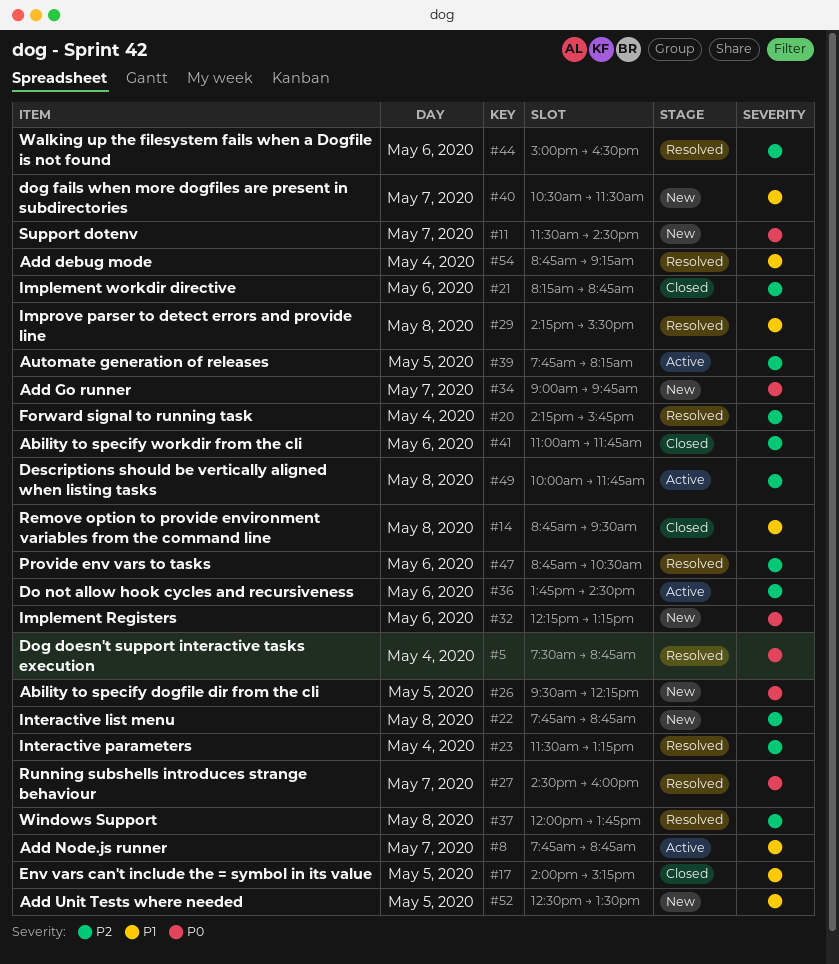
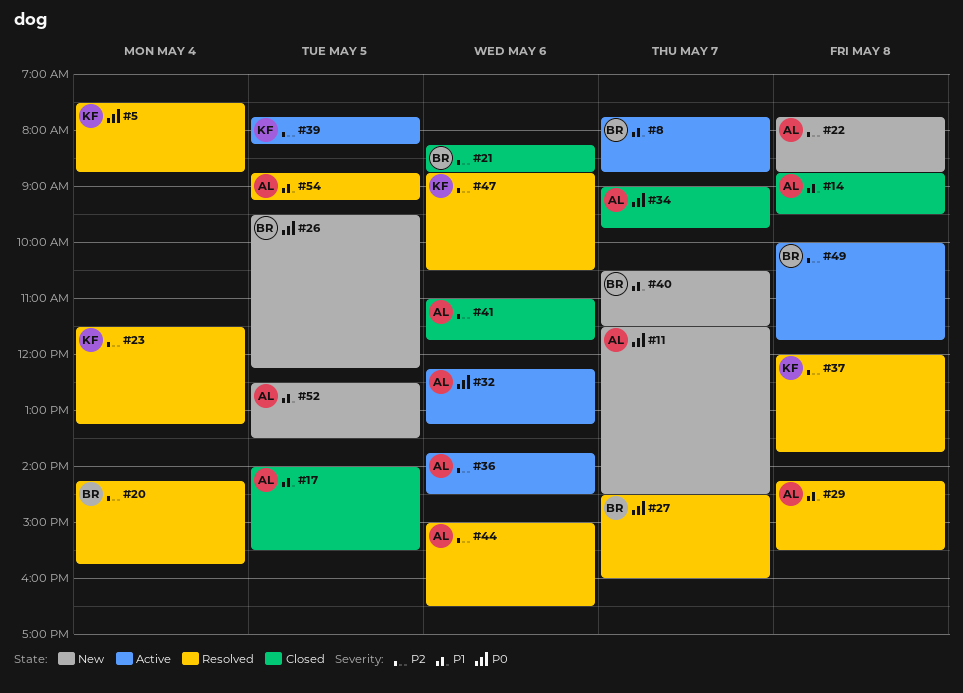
#17, ends: 15:15 -> 15:30
#32, status: New -> Active
#34, status: New -> Closed
#54, day: May 4 -> May 5

